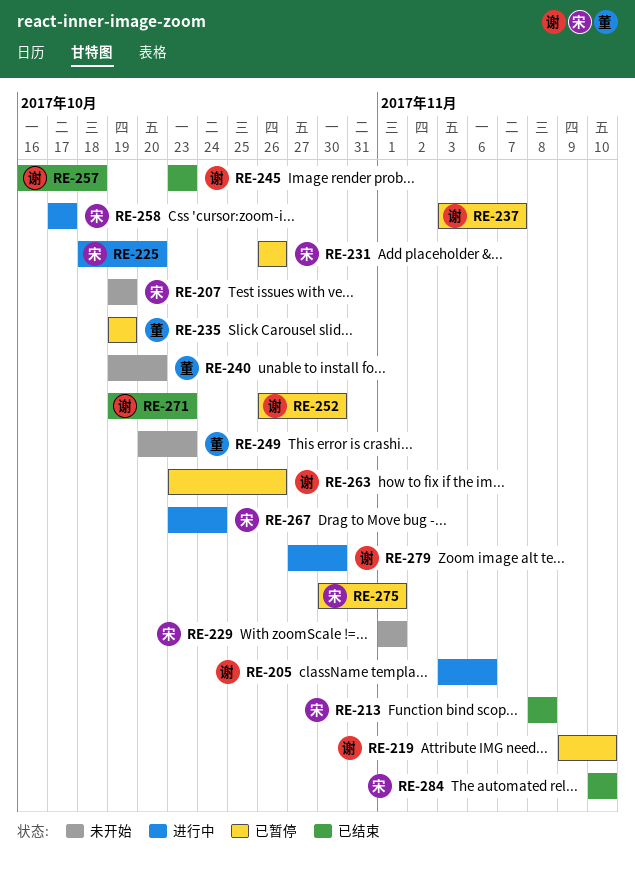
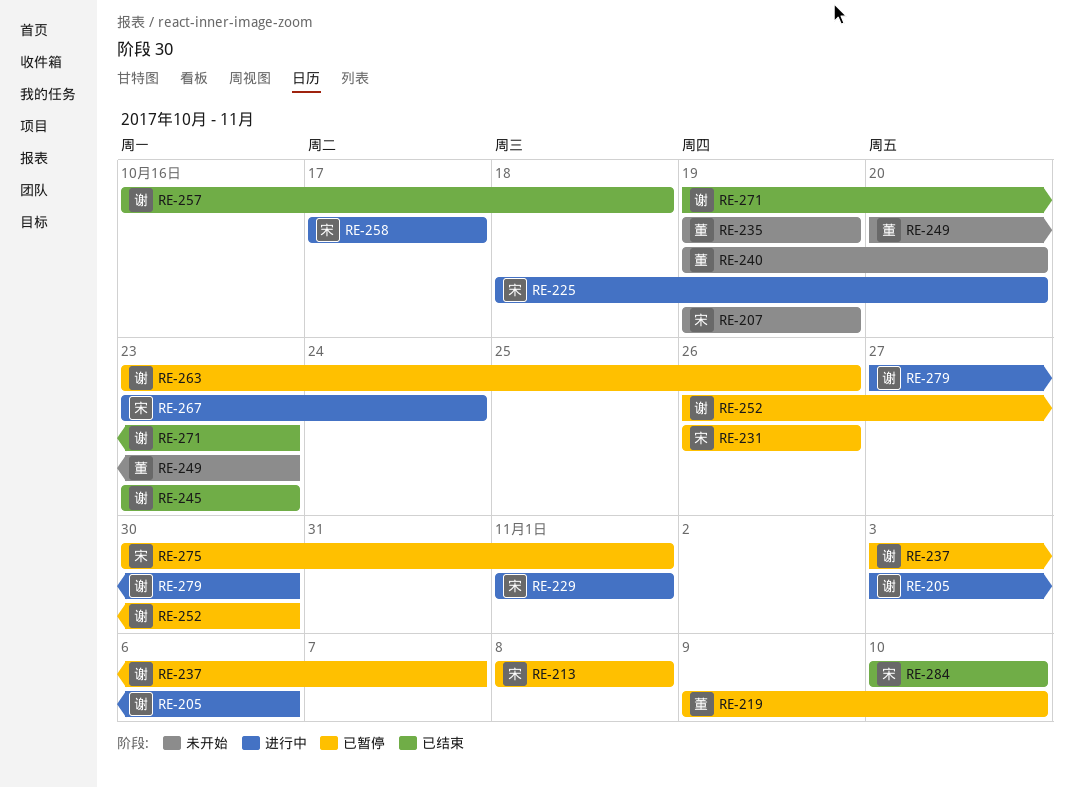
RE-213, status: 已结束 -> 已暂停
RE-219, owner: 谢 -> 董
RE-229, status: 未开始 -> 进行中
RE-235, status: 已暂停 -> 未开始

